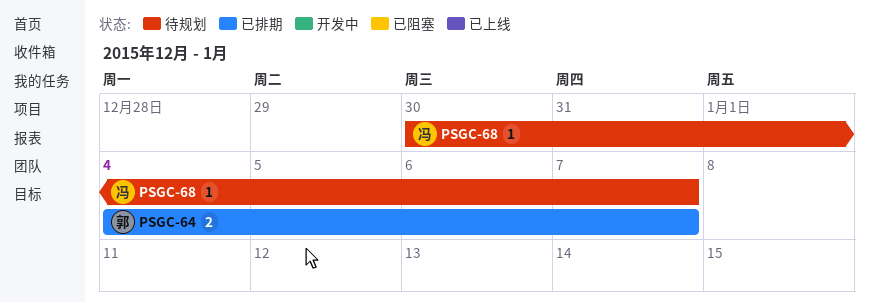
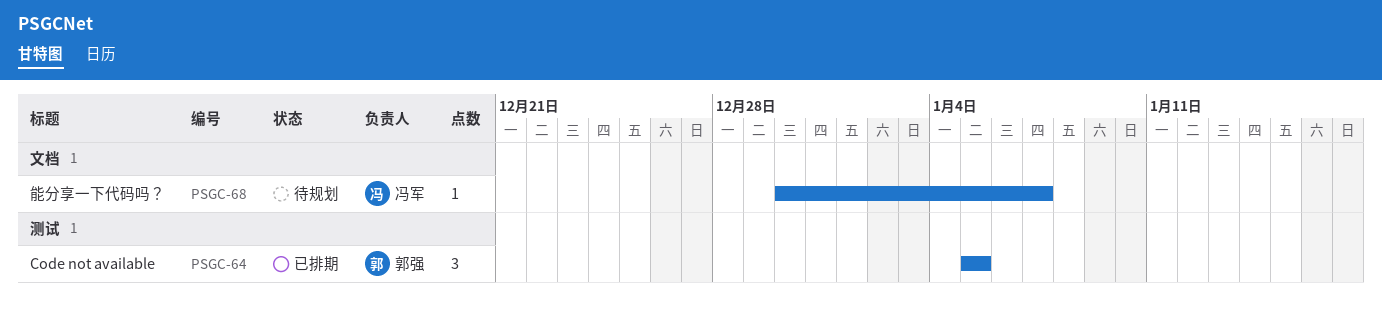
PSGC-64, estimate: 2 -> 3
PSGC-64, start: Jan 4 -> Jan 5
PSGC-64, due: Jan 7 -> Jan 5

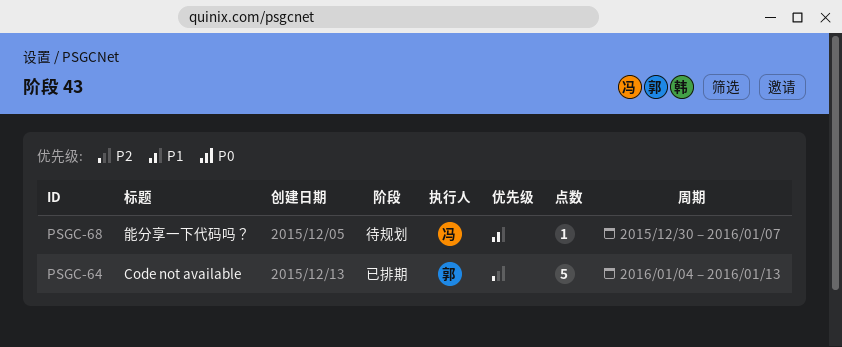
PSGC-64, estimate: 3 -> 5
PSGC-64, start: Jan 5 -> Jan 4
PSGC-64, due: Jan 5 -> Jan 13

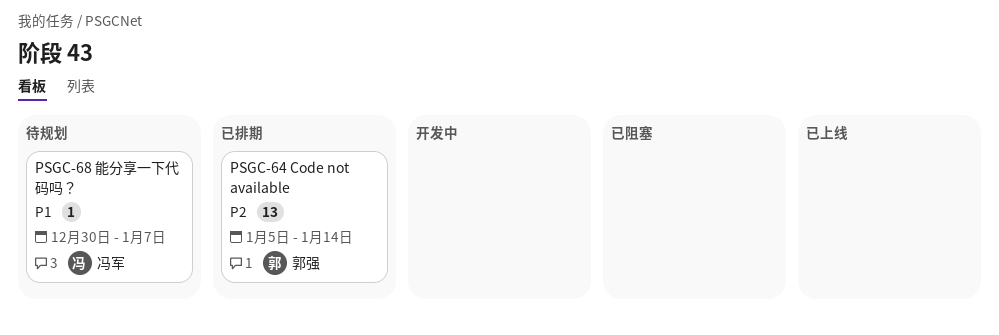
PSGC-64, estimate: 5 -> 13
PSGC-64, start: Jan 4 -> Jan 5
PSGC-64, due: Jan 13 -> Jan 14

